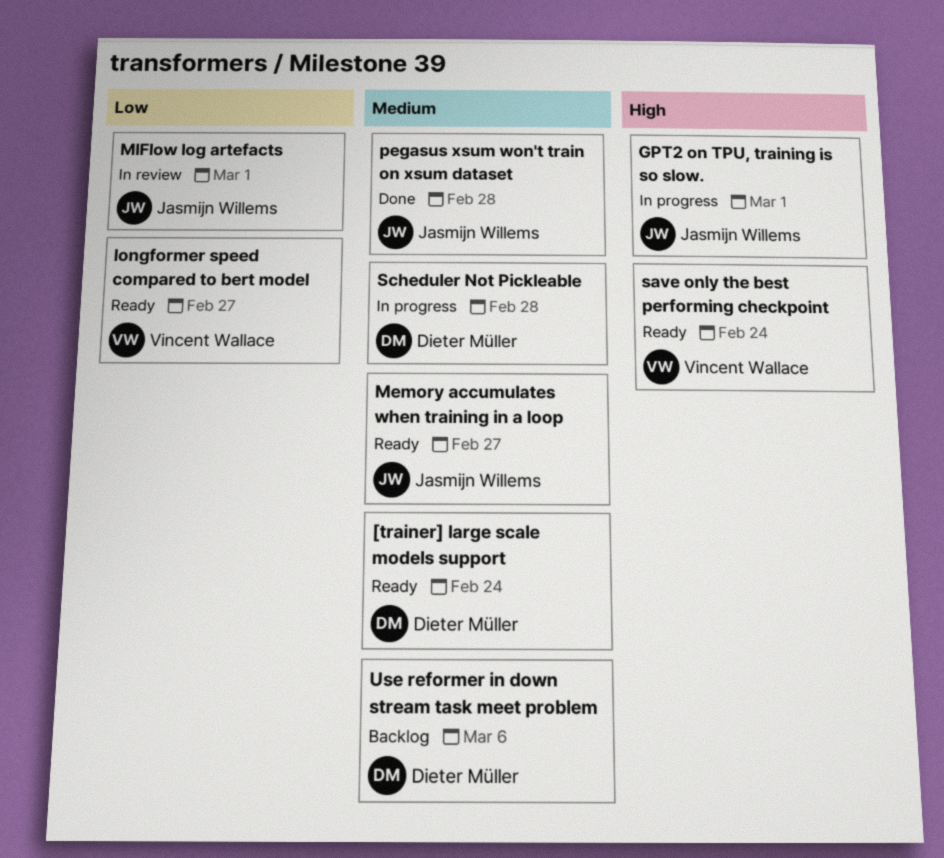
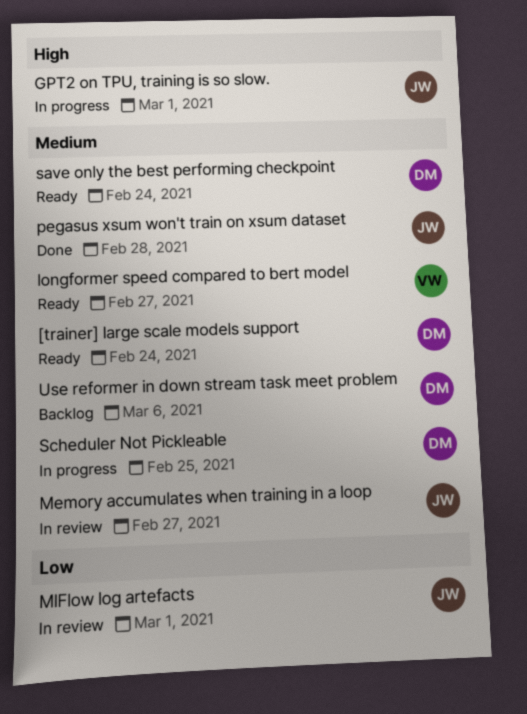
longformer speed compared to bert model, priority: Low -> Medium
Memory accumulates when training in a loop, status: Ready -> In review
save only the best performing checkpoint, owner: Vincent Wallace -> Dieter Müller
save only the best performing checkpoint, priority: High -> Medium
Scheduler Not Pickleable, due: Feb 28 -> Feb 25

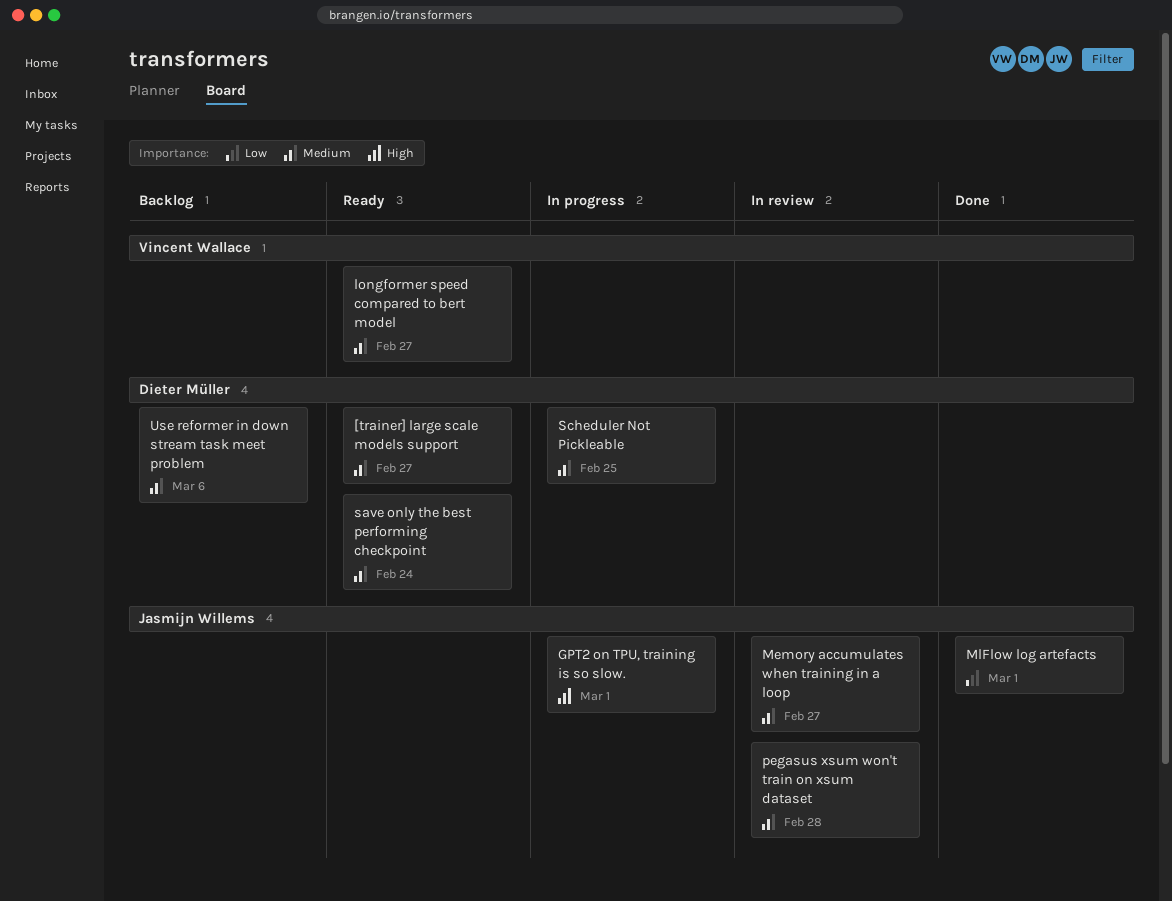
[trainer] large scale models support, due: Feb 24 -> Feb 27
MlFlow log artefacts, status: In review -> Done
pegasus xsum won't train on xsum dataset, status: Done -> In review

